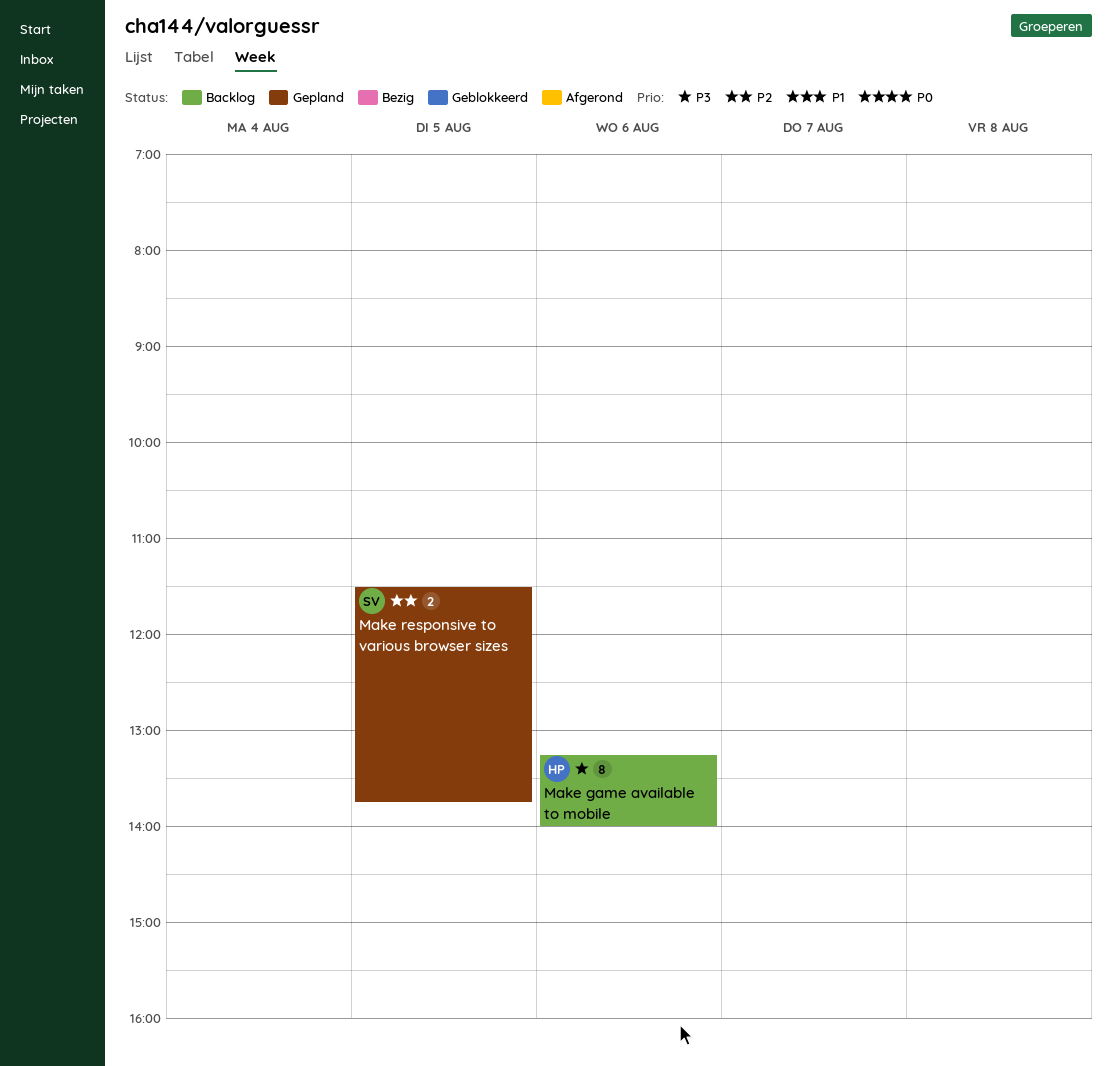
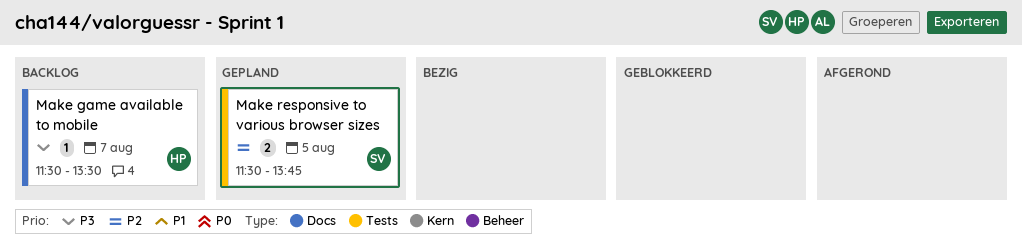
Make game available to mobile, estimate: 8 -> 1
Make game available to mobile, day: Aug 6 -> Aug 7
Make game available to mobile, begins: 13:15 -> 11:30
Make game available to mobile, ends: 14:00 -> 13:30

